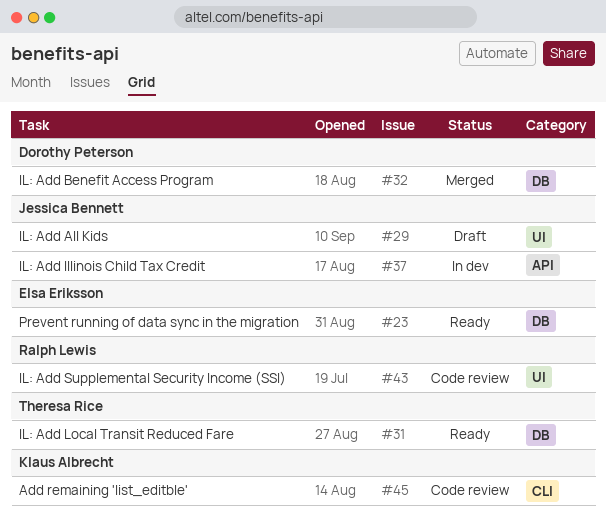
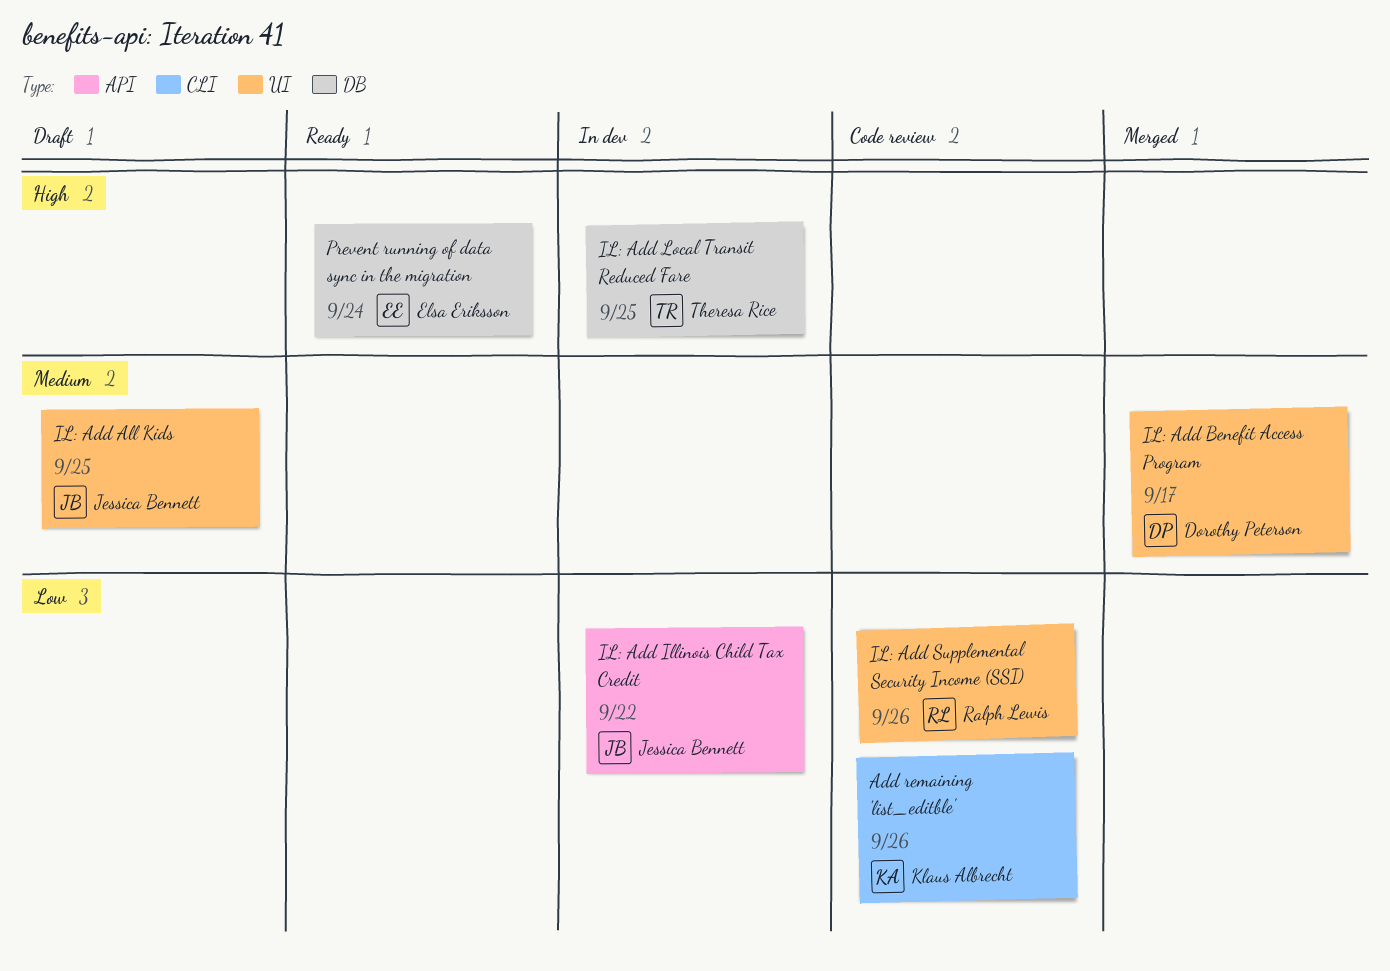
IL: Add Benefit Access Program, label: DB -> UI
IL: Add Local Transit Reduced Fare, status: Ready -> In dev

